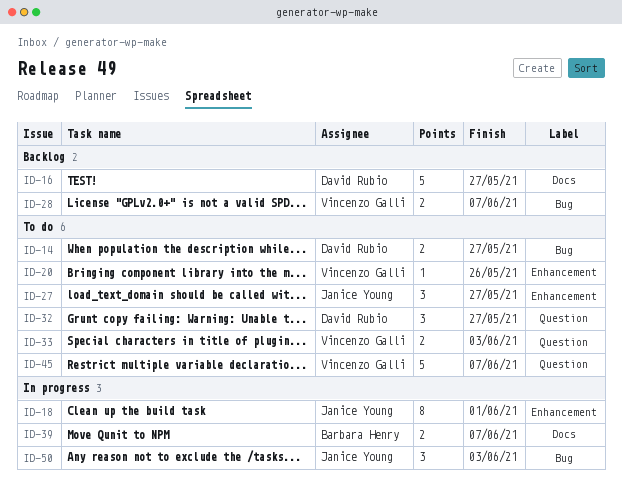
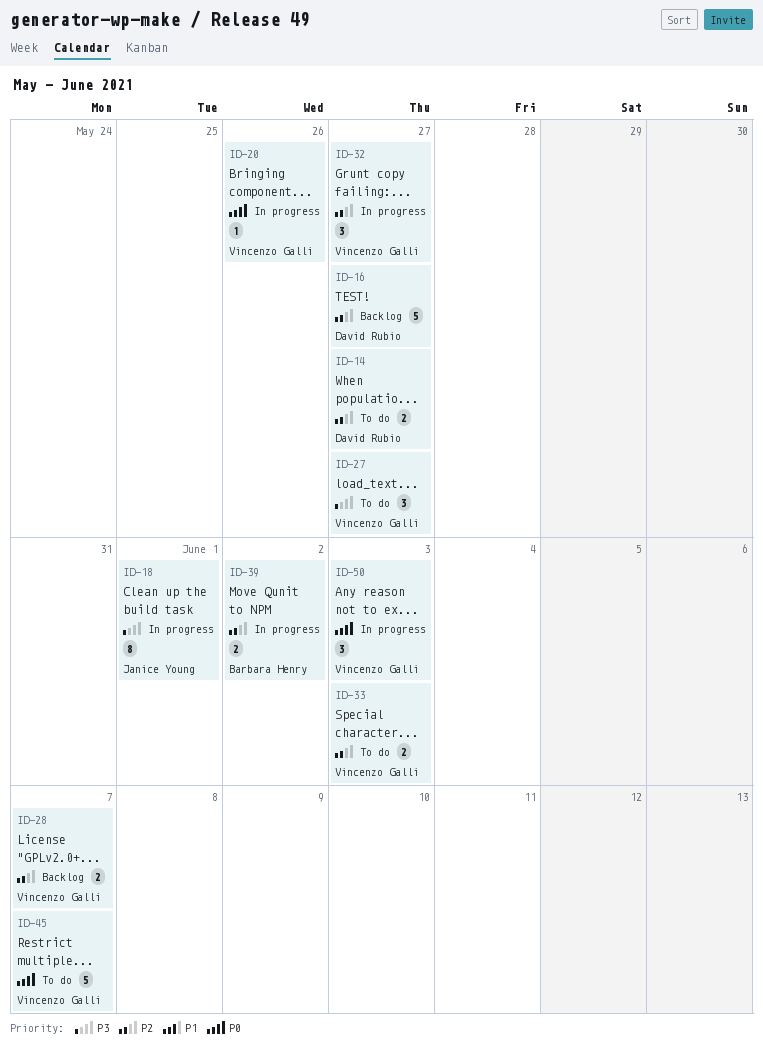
ID-20, status: To do -> In progress
ID-27, owner: Janice Young -> Vincenzo Galli
ID-32, status: To do -> In progress
ID-32, owner: David Rubio -> Vincenzo Galli
ID-39, due: Jun 7 -> Jun 2
ID-50, owner: Janice Young -> Vincenzo Galli

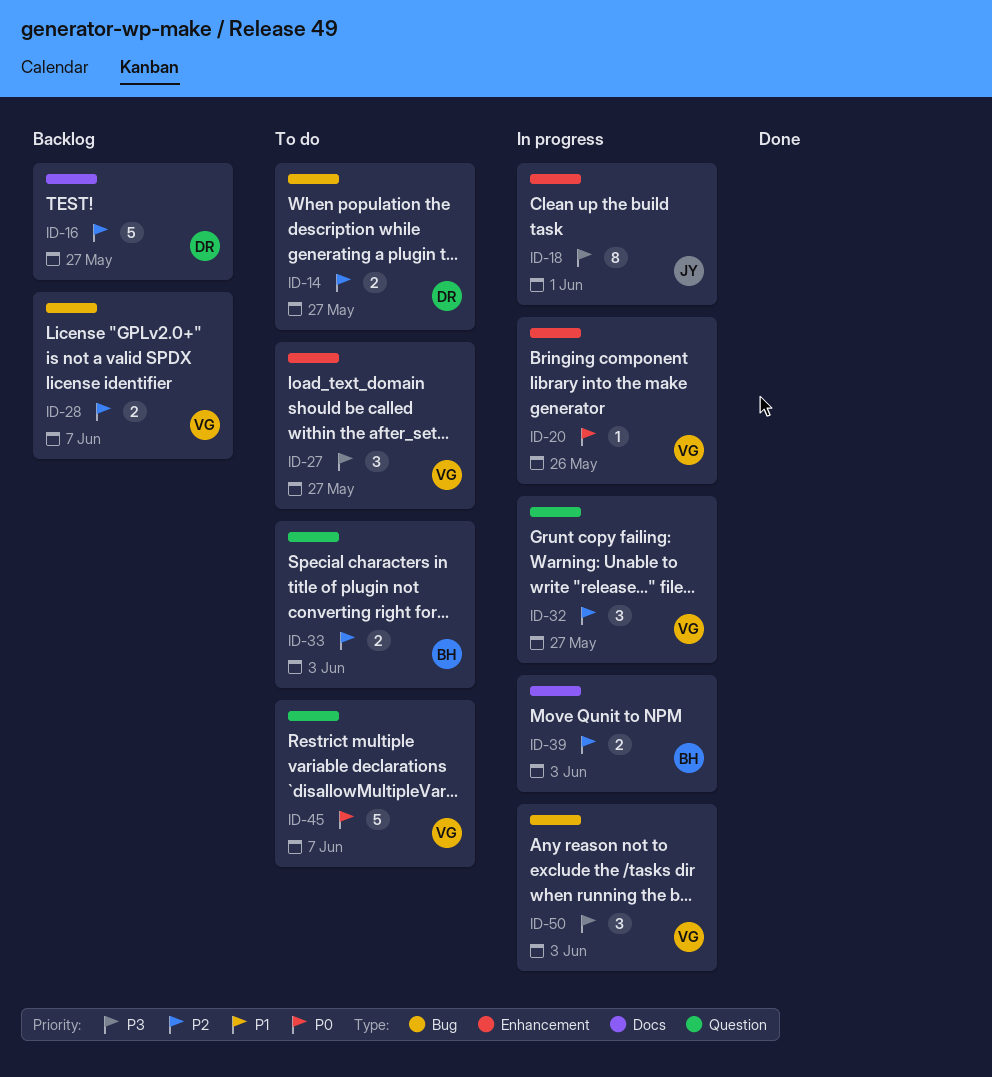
ID-33, owner: Vincenzo Galli -> Barbara Henry
ID-39, due: Jun 2 -> Jun 3
ID-50, priority: P0 -> P3

